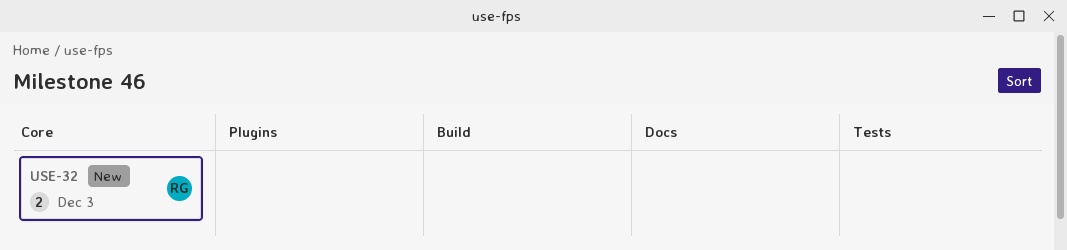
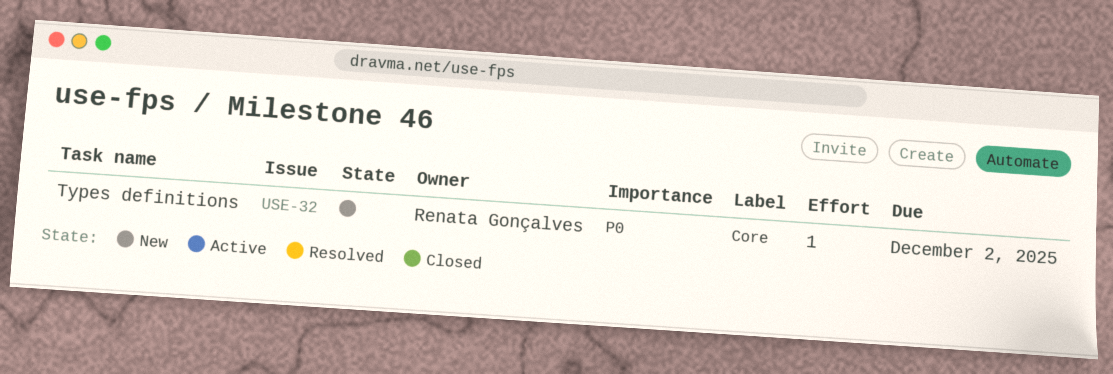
USE-32, estimate: 2 -> 1
USE-32, due: Dec 3 -> Dec 2

